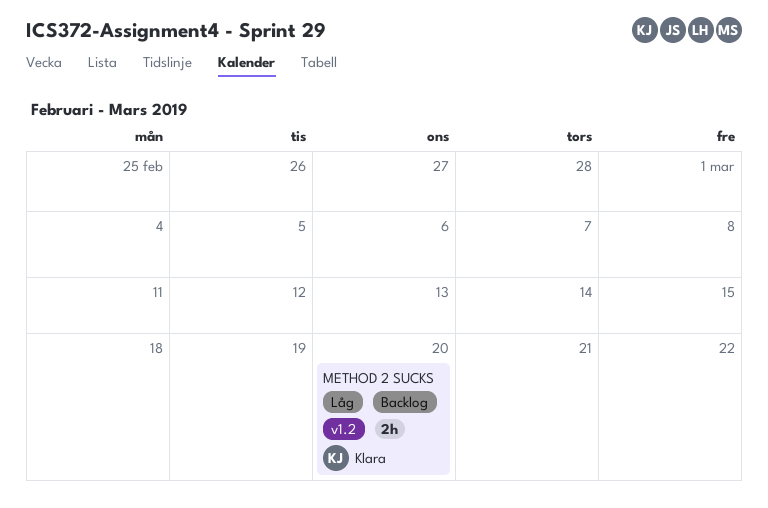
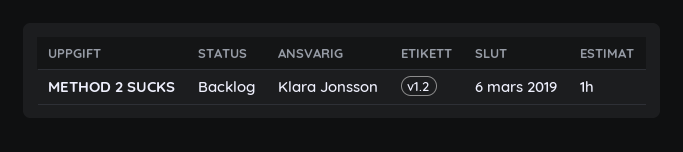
METHOD 2 SUCKS, estimate: 2h -> 1h
METHOD 2 SUCKS, due: Mar 20 -> Mar 6

